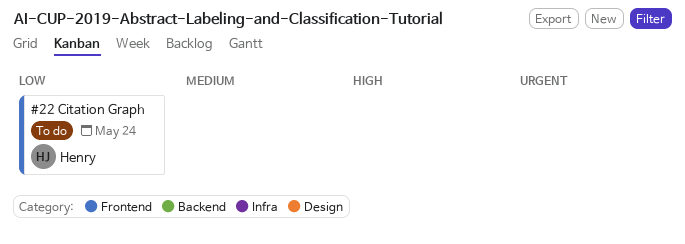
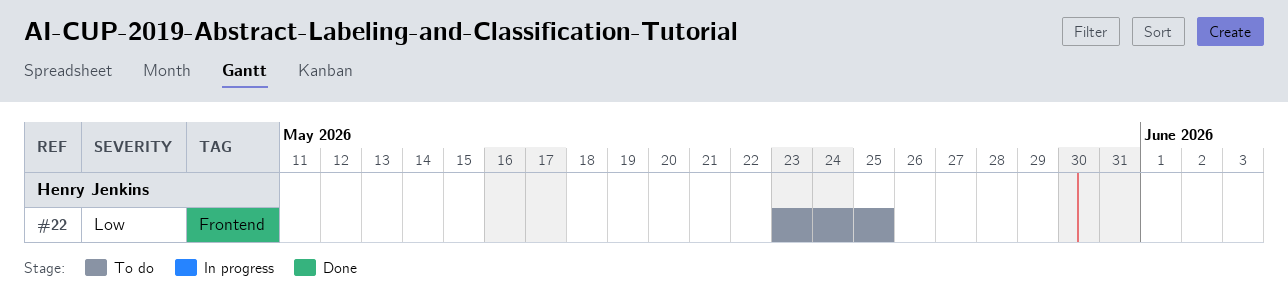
#22, due: May 24 -> May 25

